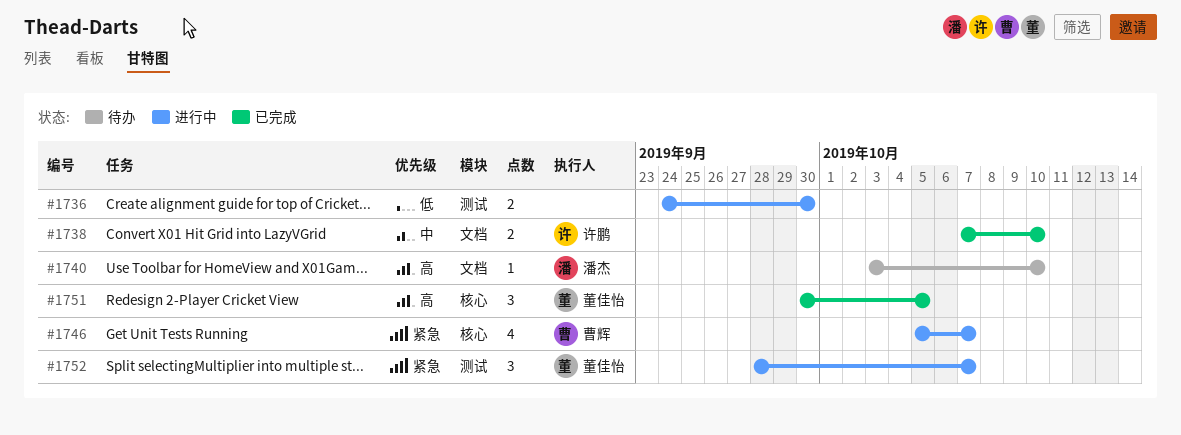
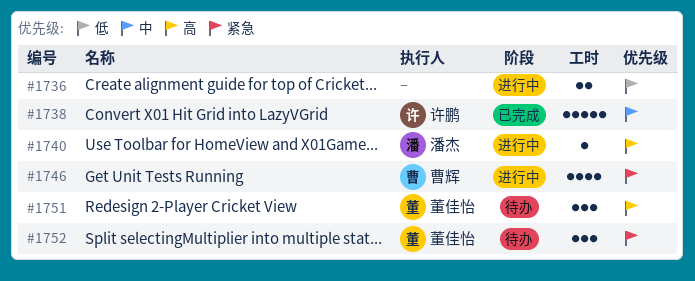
#1738, estimate: 2 -> 5
#1740, status: 待办 -> 进行中
#1751, status: 已完成 -> 待办
#1752, status: 进行中 -> 待办

